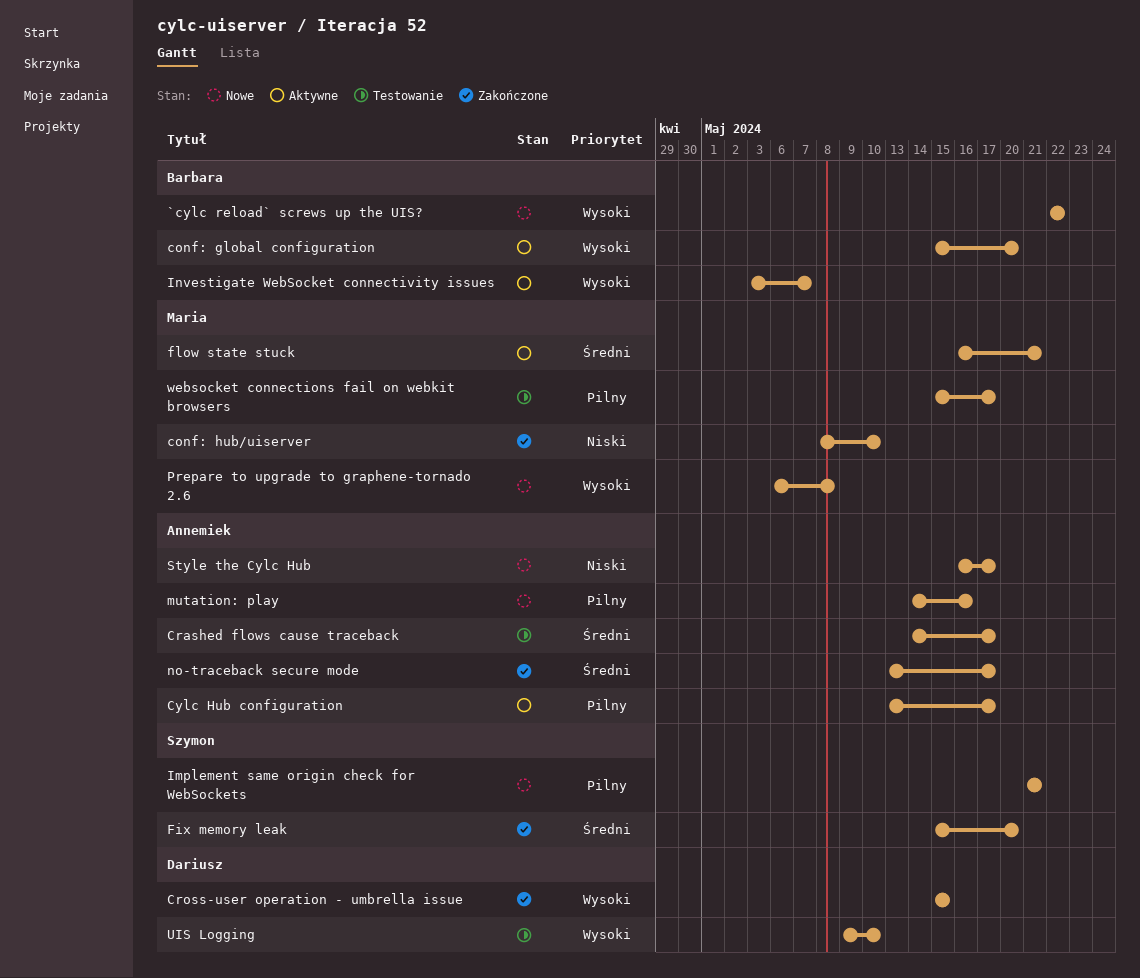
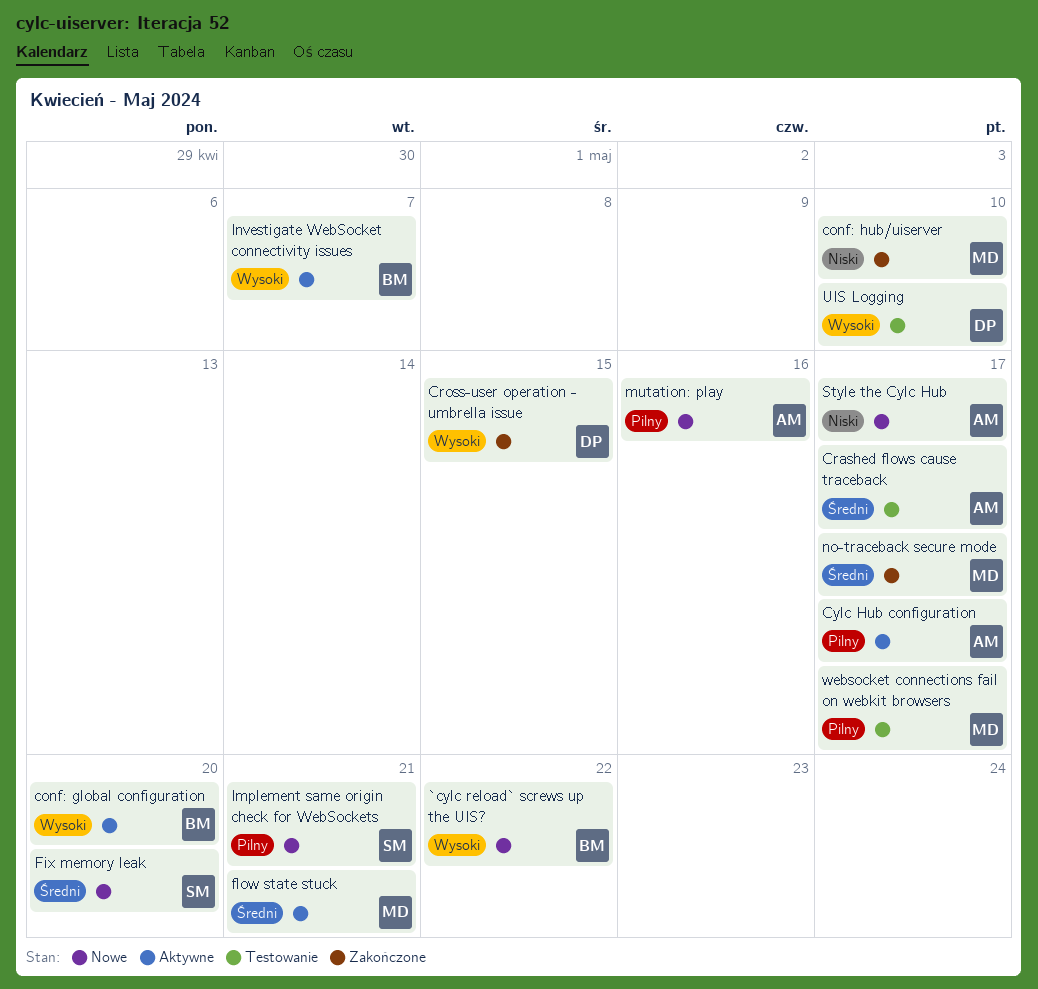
Fix memory leak, status: Zakończone -> Nowe
no-traceback secure mode, owner: Annemiek -> Maria
Prepare to upgrade to graphene-tornado 2.6: present -> none

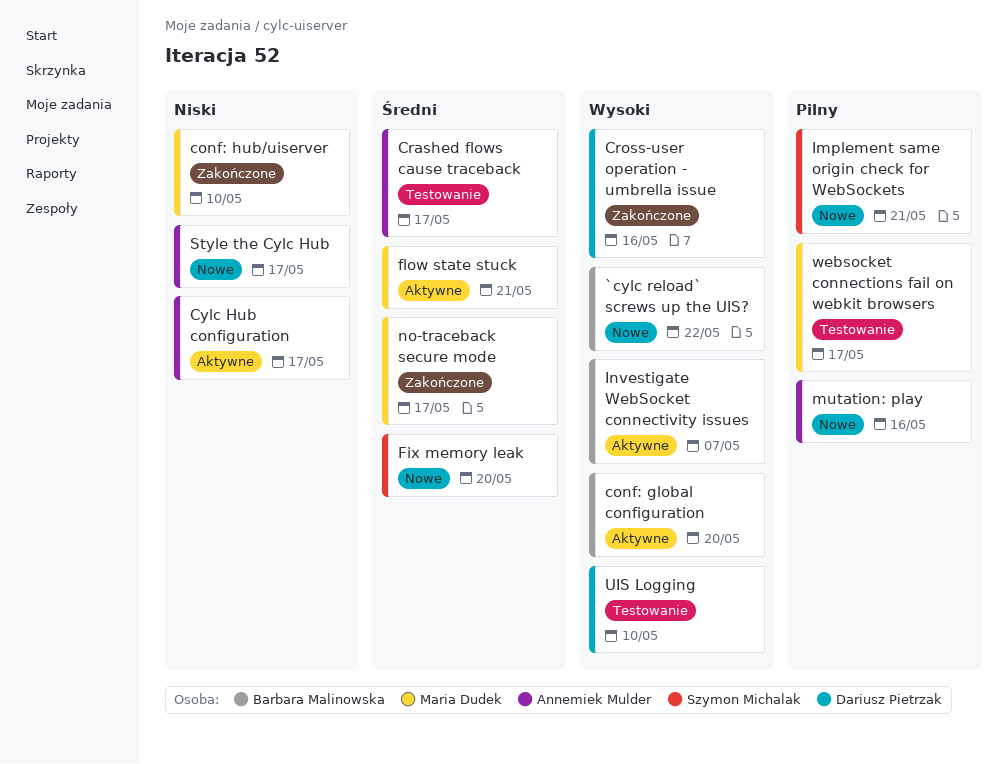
Cross-user operation - umbrella issue, due: May 15 -> May 16
Cylc Hub configuration, priority: Pilny -> Niski

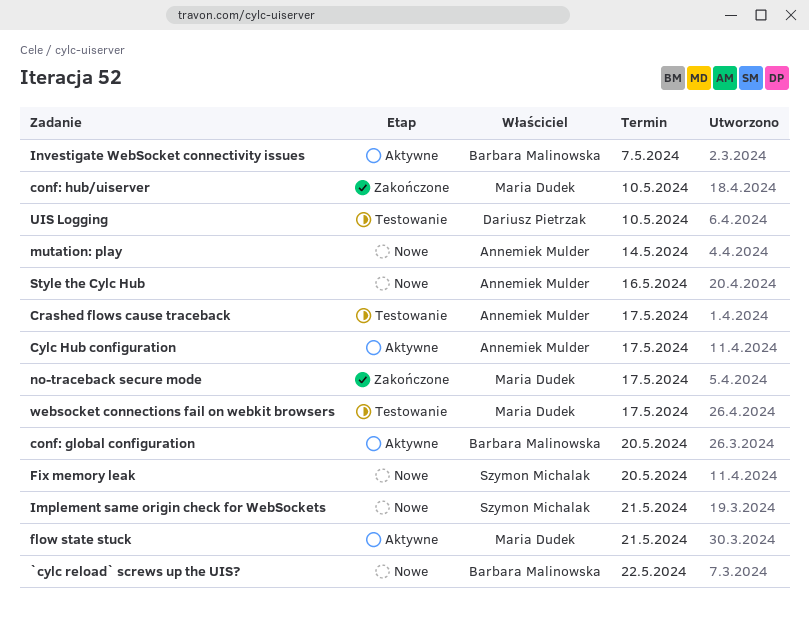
Cross-user operation - umbrella issue: present -> none
mutation: play, due: May 16 -> May 14
Style the Cylc Hub, due: May 17 -> May 16

